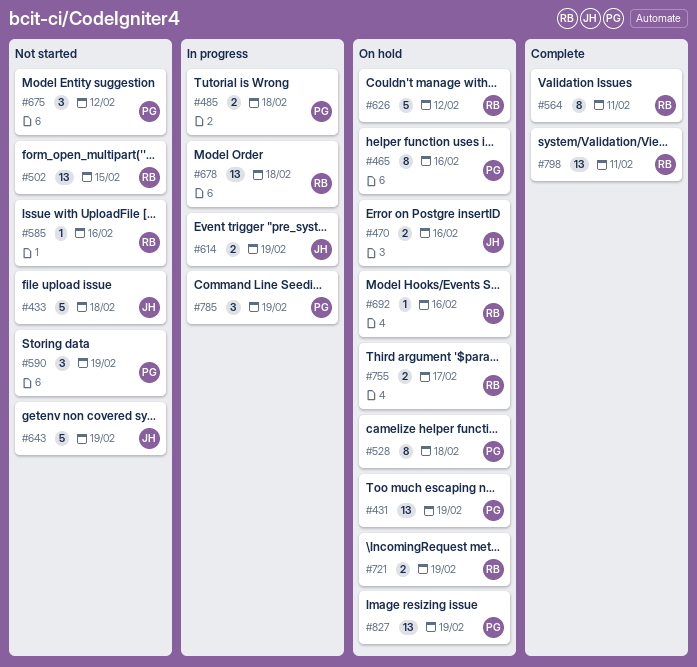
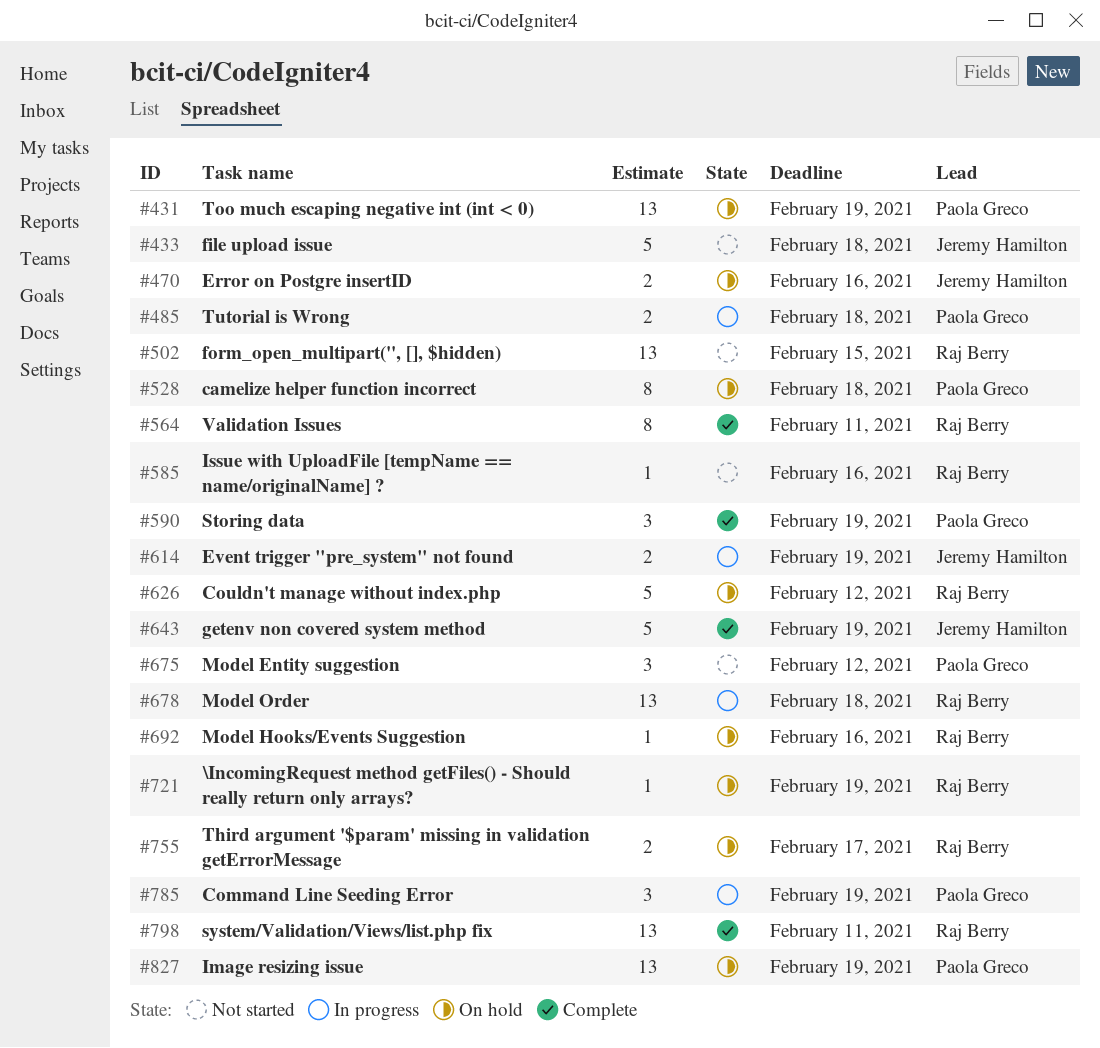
#465: present -> none
#590, status: Not started -> Complete
#643, status: Not started -> Complete
#721, estimate: 2 -> 1

